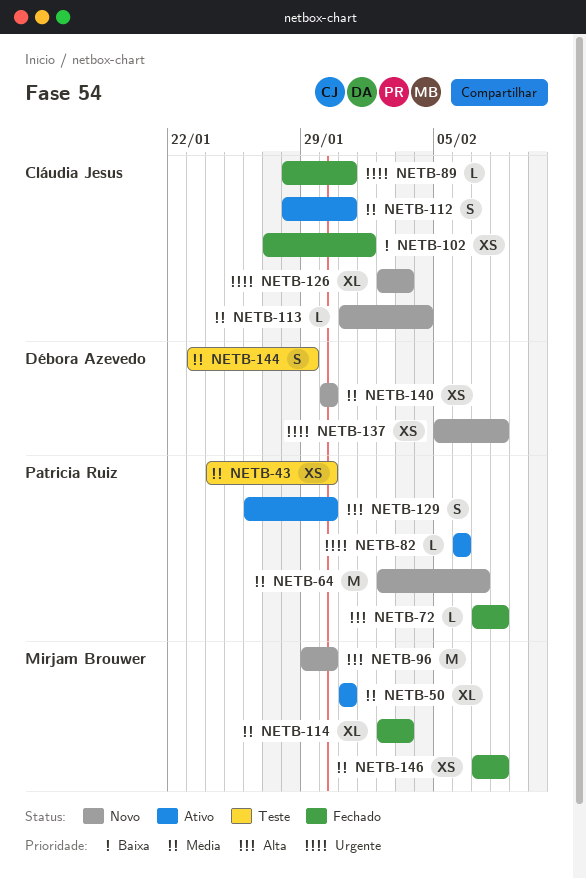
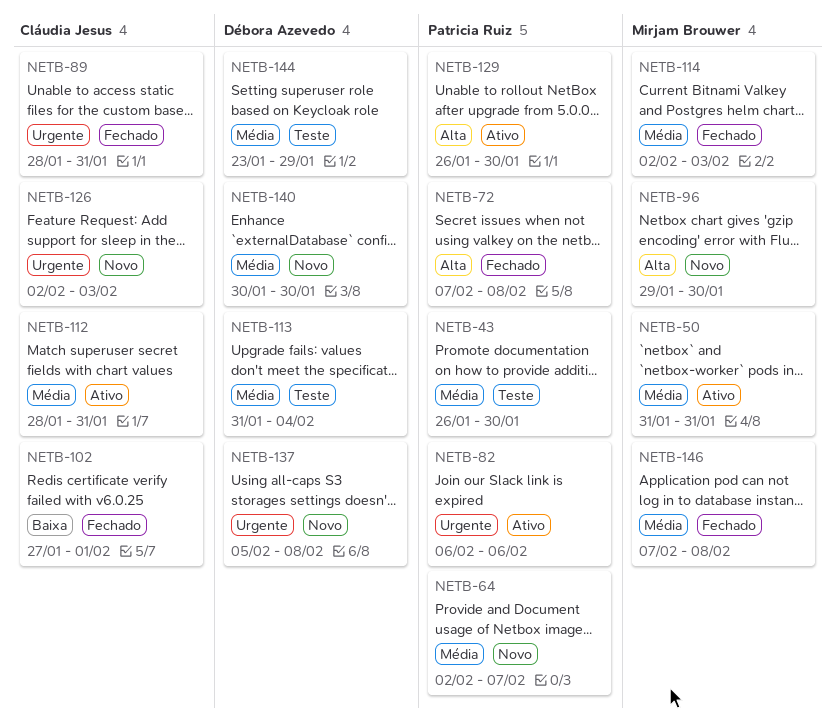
NETB-43, start: Jan 24 -> Jan 26
NETB-113, status: Novo -> Teste
NETB-113, owner: Cláudia Jesus -> Débora Azevedo

